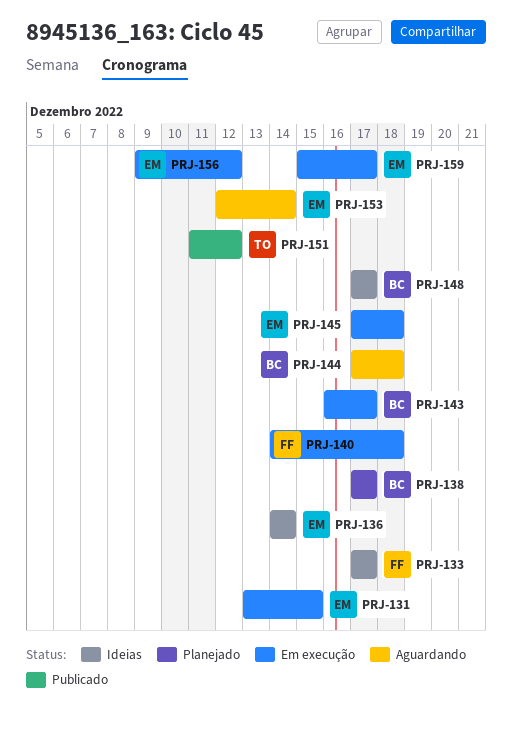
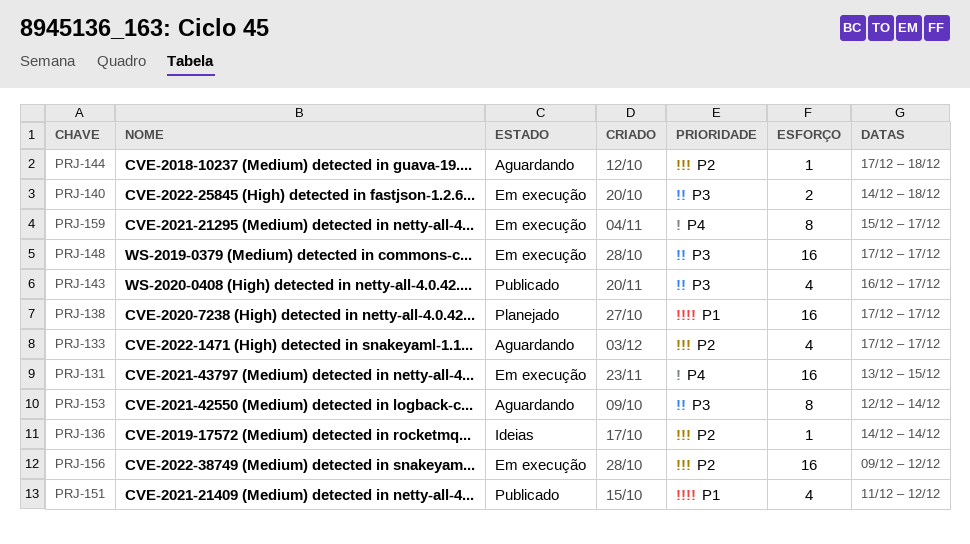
PRJ-133, status: Ideias -> Aguardando
PRJ-143, status: Em execução -> Publicado
PRJ-145: present -> none
PRJ-148, status: Ideias -> Em execução

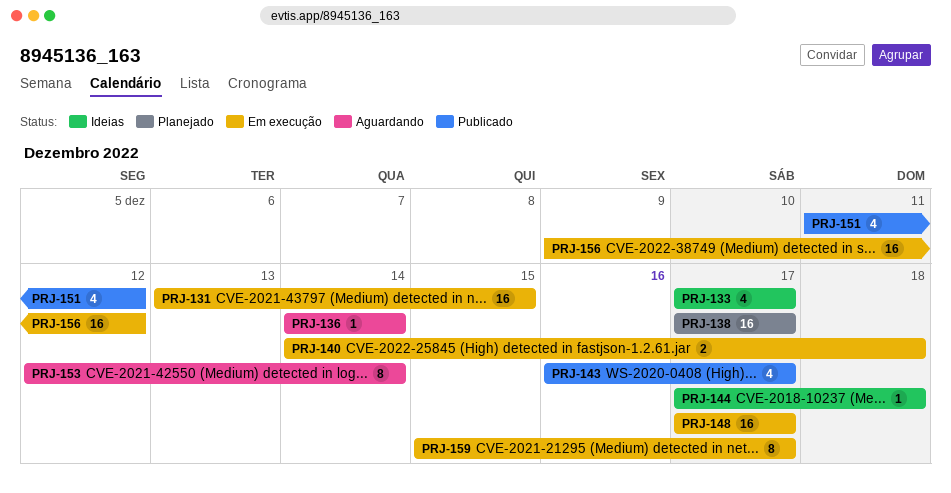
PRJ-133, status: Aguardando -> Ideias
PRJ-136, status: Ideias -> Aguardando
PRJ-144, status: Aguardando -> Ideias

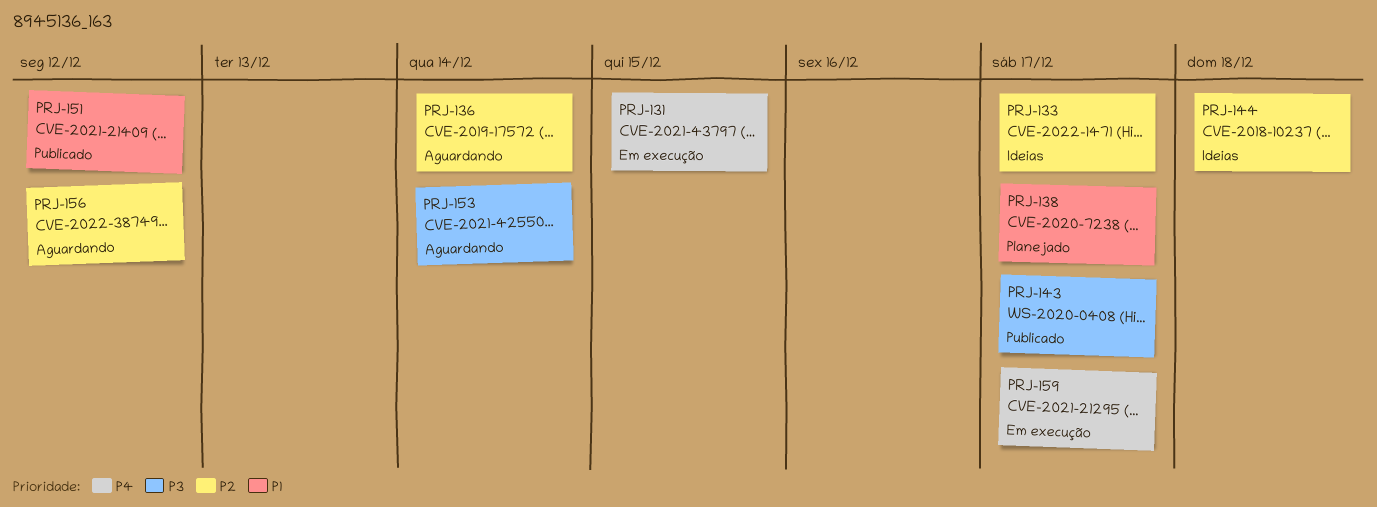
PRJ-140: present -> none
PRJ-148: present -> none
PRJ-156, status: Em execução -> Aguardando

